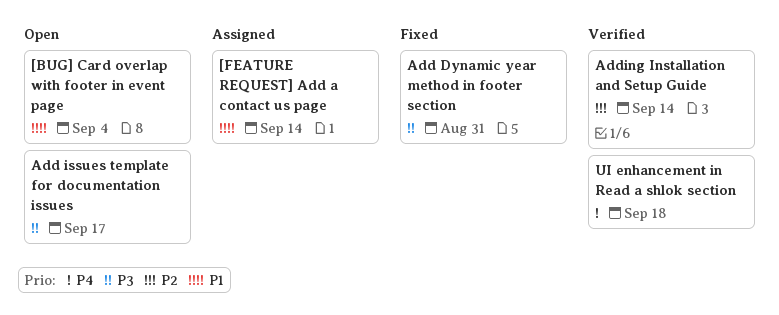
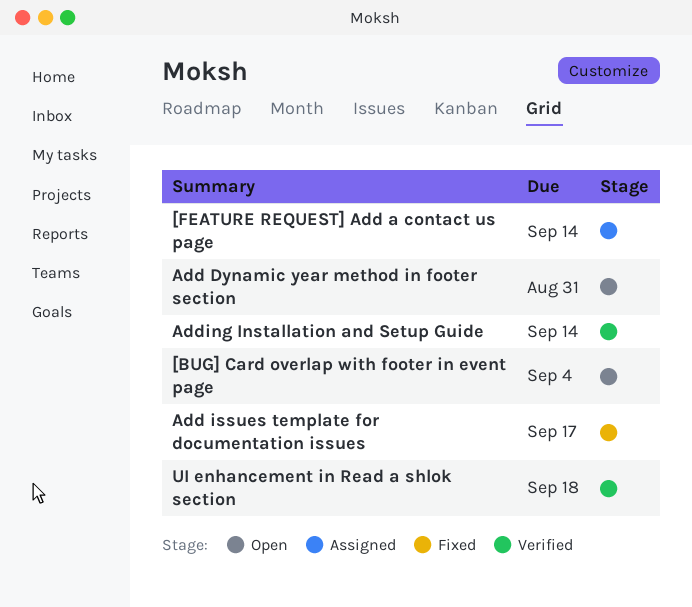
Add Dynamic year method in footer section, status: Fixed -> Open
Add issues template for documentation issues, status: Open -> Fixed

